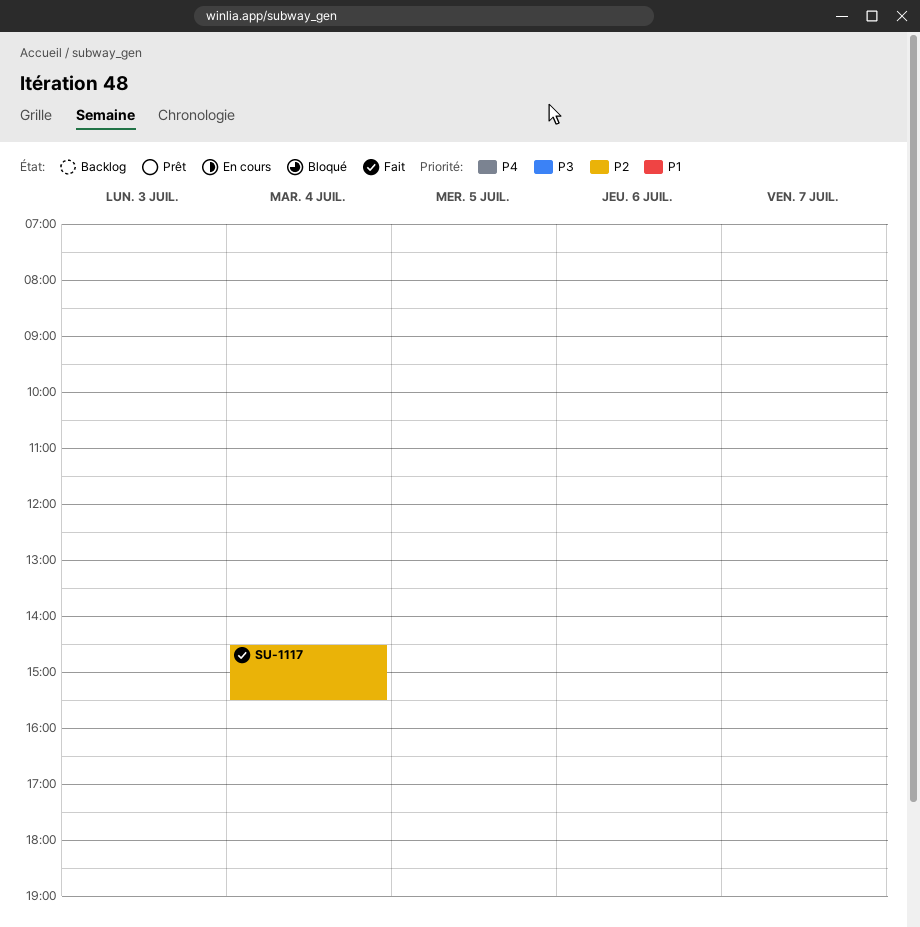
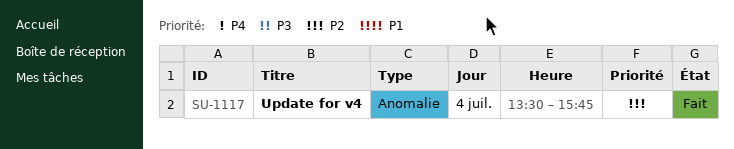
SU-1117, begins: 14:30 -> 13:30
SU-1117, ends: 15:30 -> 15:45

